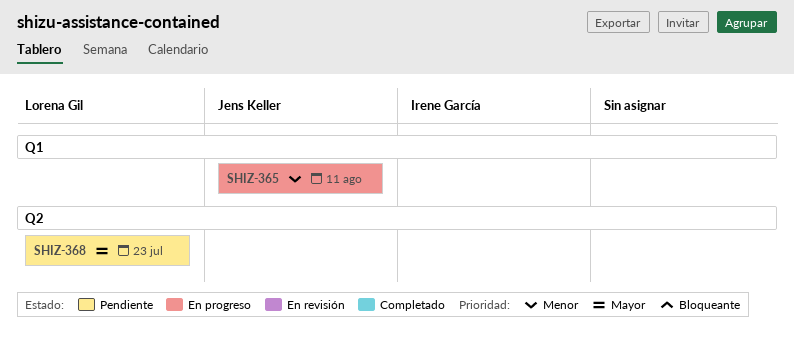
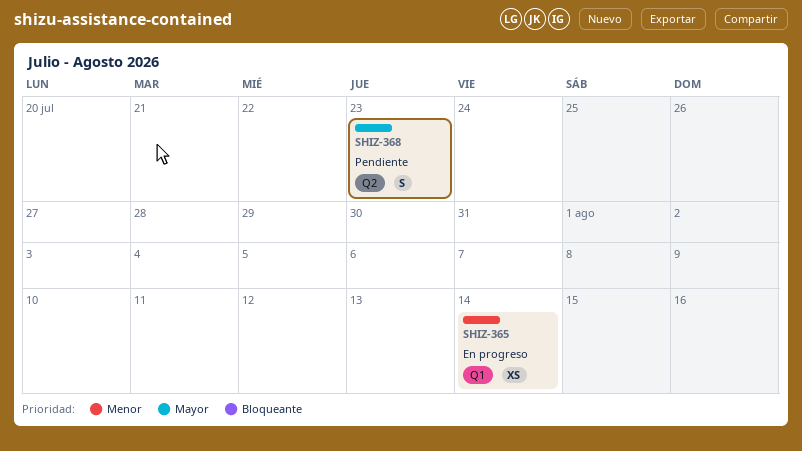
SHIZ-365, due: Aug 11 -> Aug 14

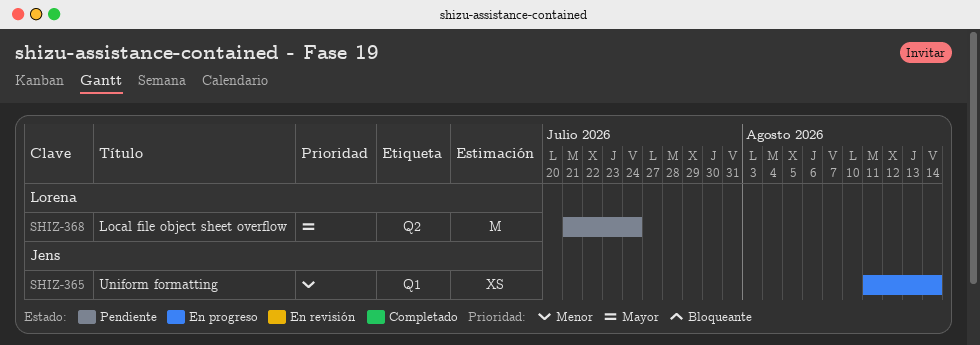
SHIZ-368, estimate: S -> M
SHIZ-368, due: Jul 23 -> Jul 24

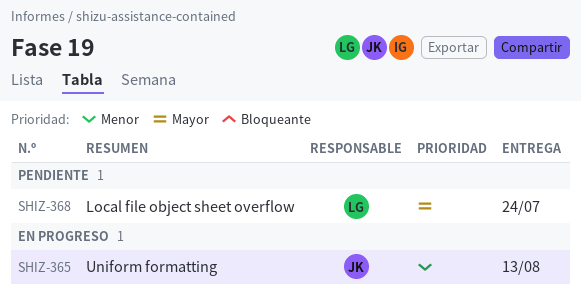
SHIZ-365, due: Aug 14 -> Aug 13

